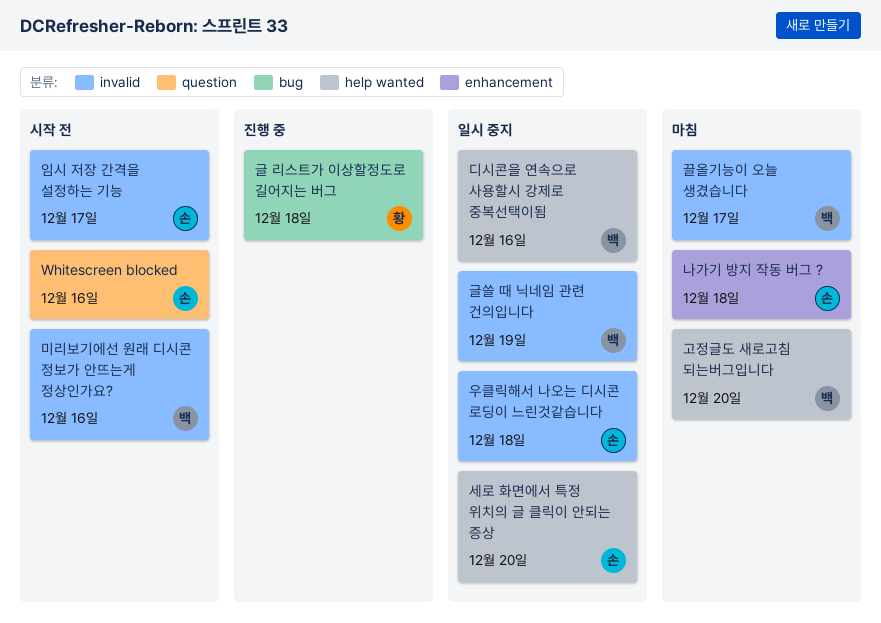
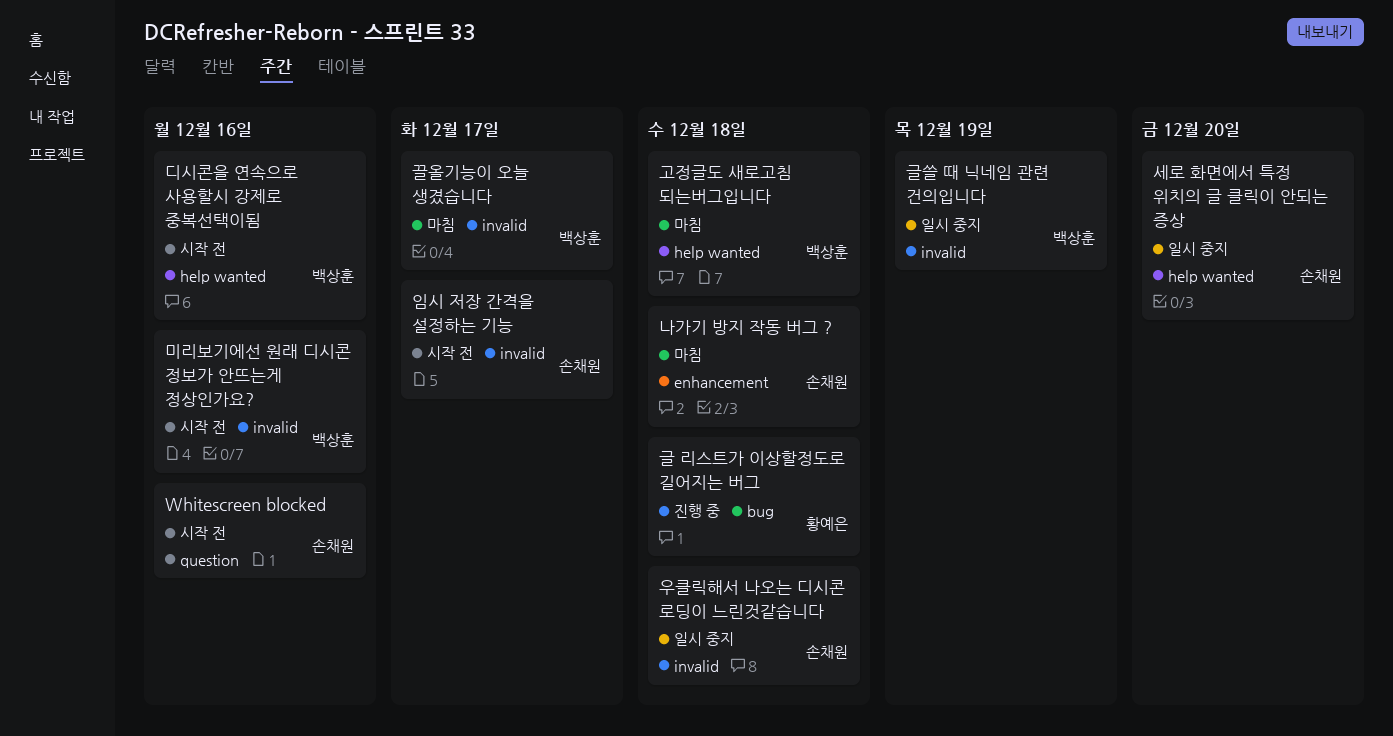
고정글도 새로고침 되는버그입니다, due: Dec 20 -> Dec 18
디시콘을 연속으로 사용할시 강제로 중복선택이됨, status: 일시 중지 -> 시작 전

